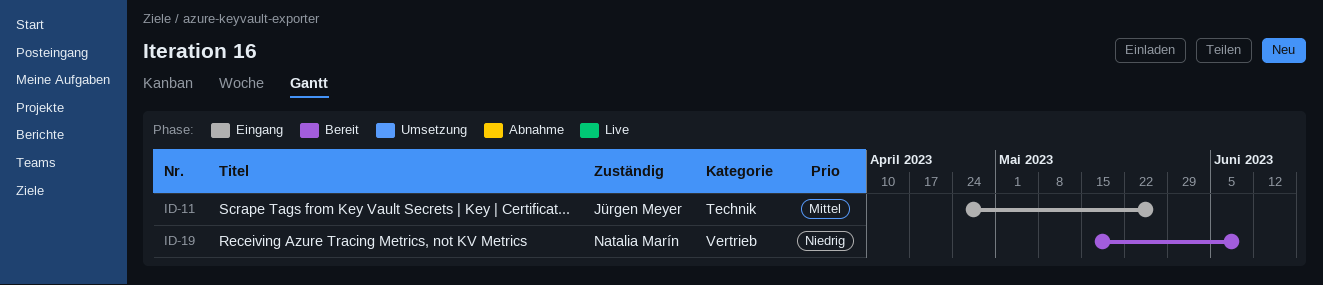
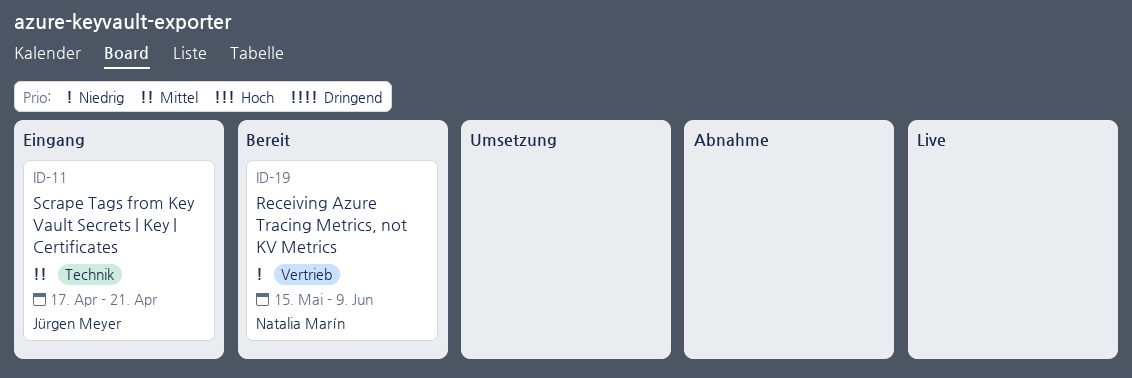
ID-11, start: Apr 24 -> Apr 17
ID-11, due: May 26 -> Apr 21

